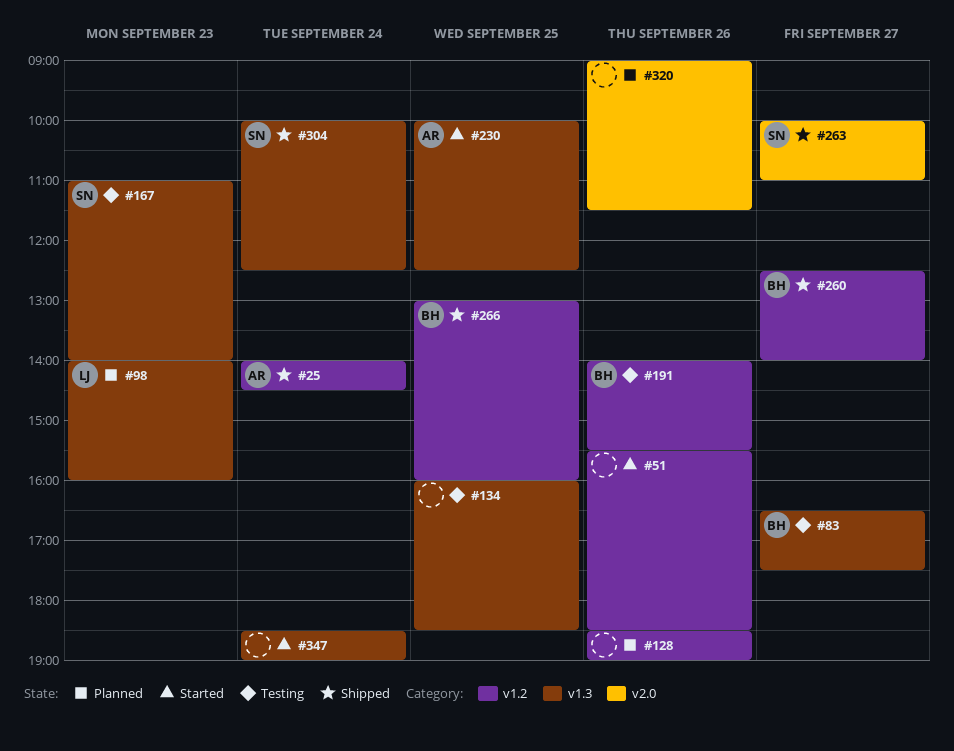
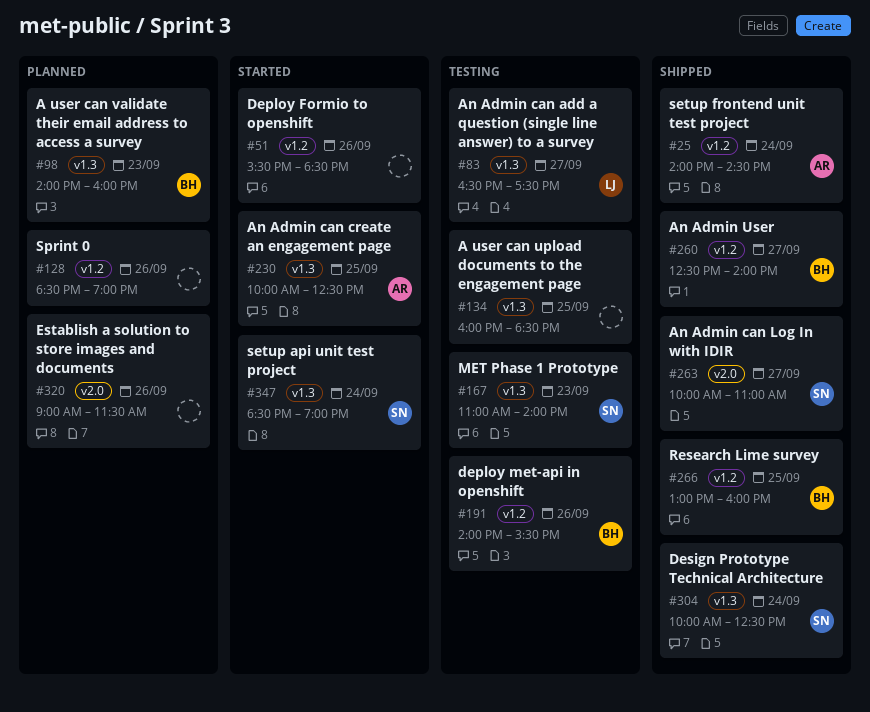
#83, owner: BH -> LJ
#98, owner: LJ -> BH
#347, owner: none -> SN

